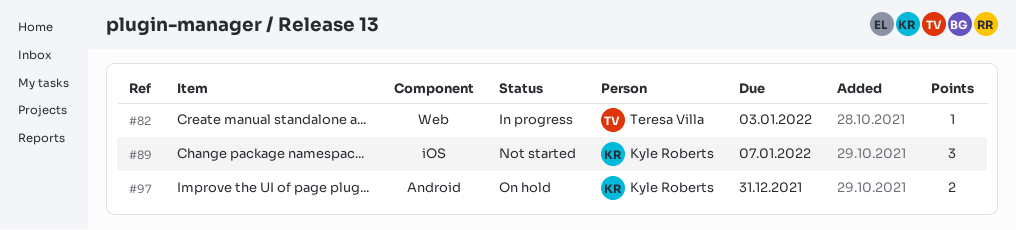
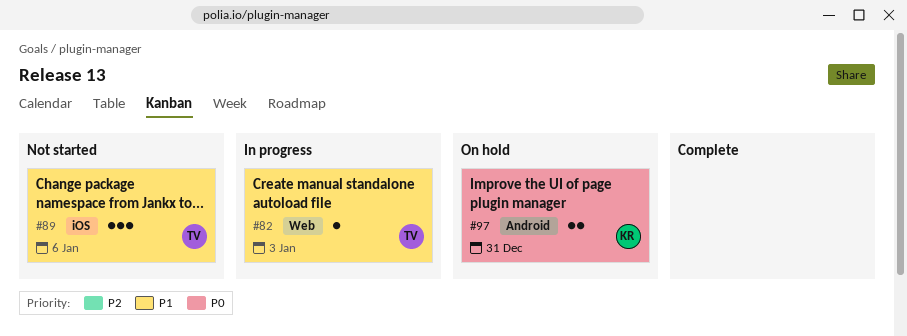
#89, owner: Kyle Roberts -> Teresa Villa
#89, due: Jan 7 -> Jan 6

